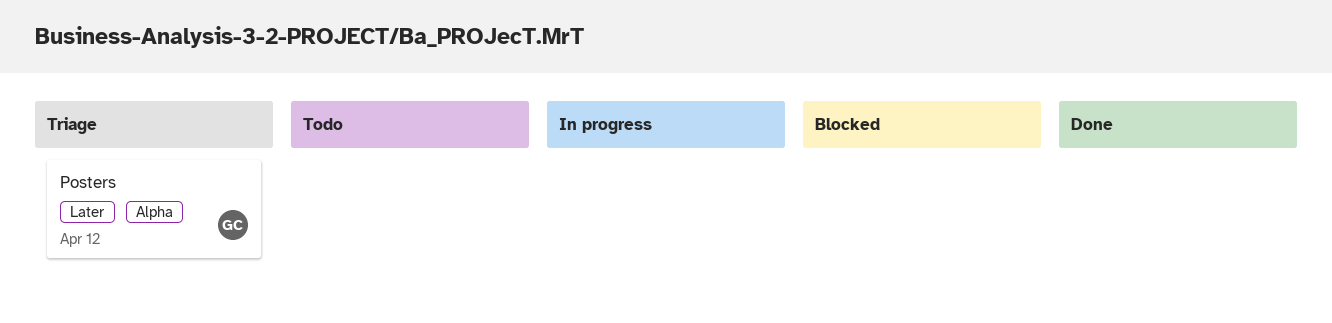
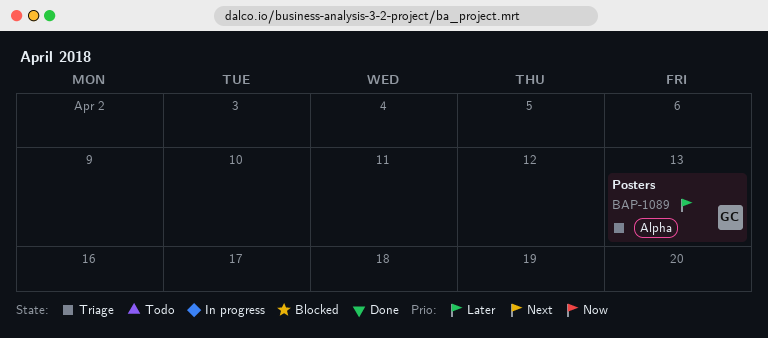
Posters, due: Apr 12 -> Apr 13

